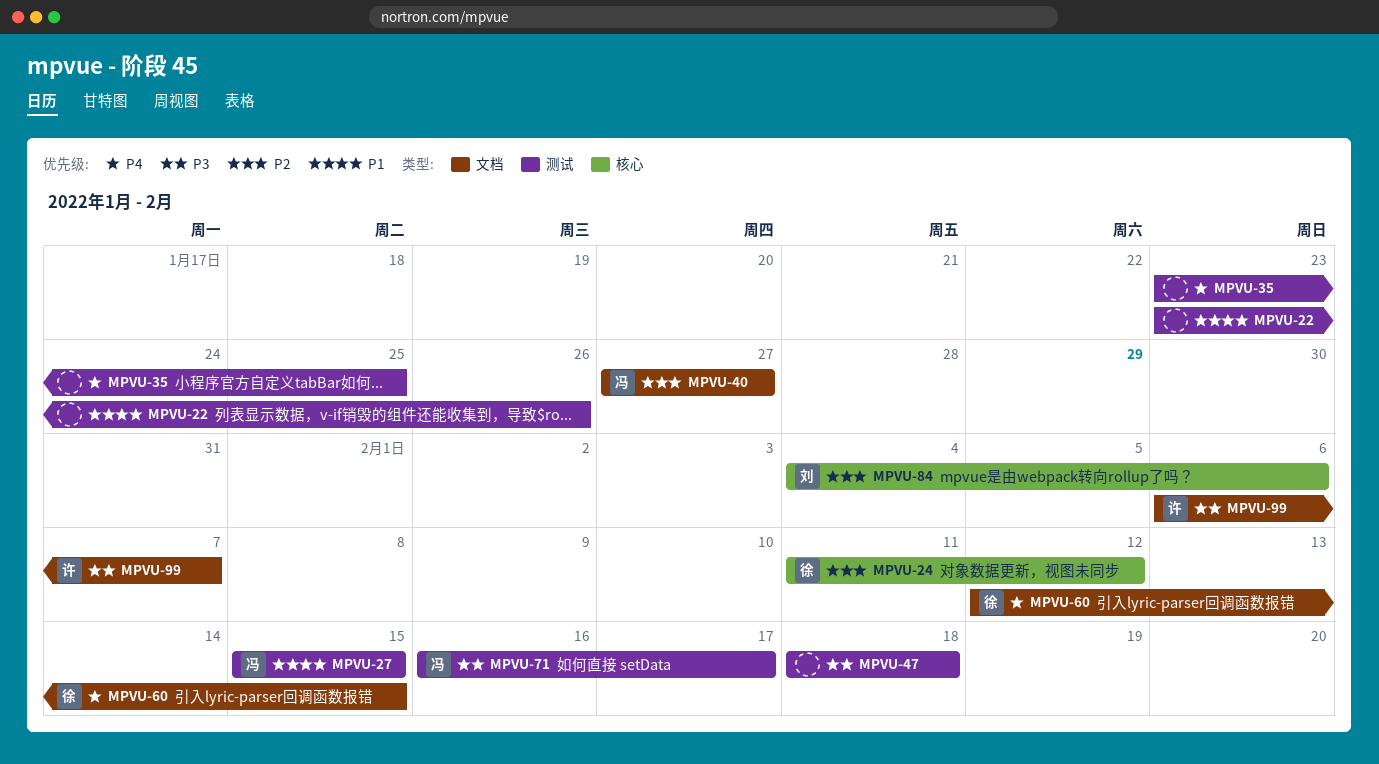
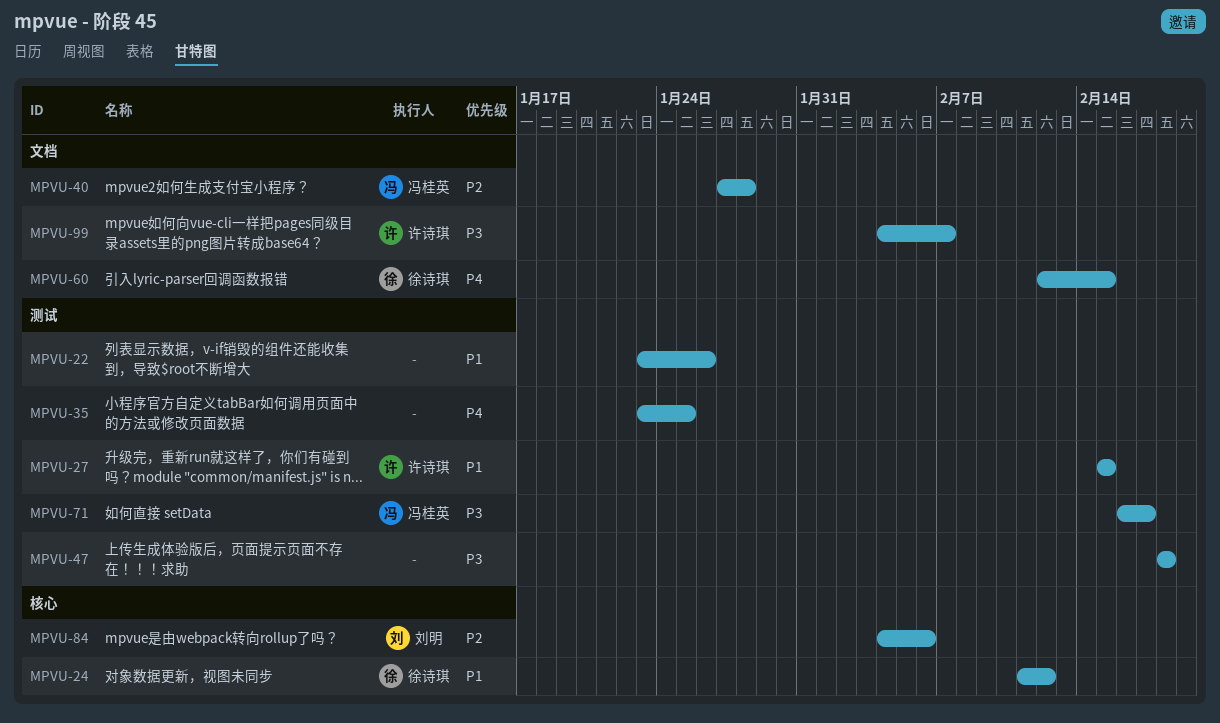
MPVU-24, priority: P2 -> P1
MPVU-27, owner: 冯桂英 -> 许诗琪
MPVU-40, due: Jan 27 -> Jan 28
MPVU-99, start: Feb 6 -> Feb 4

